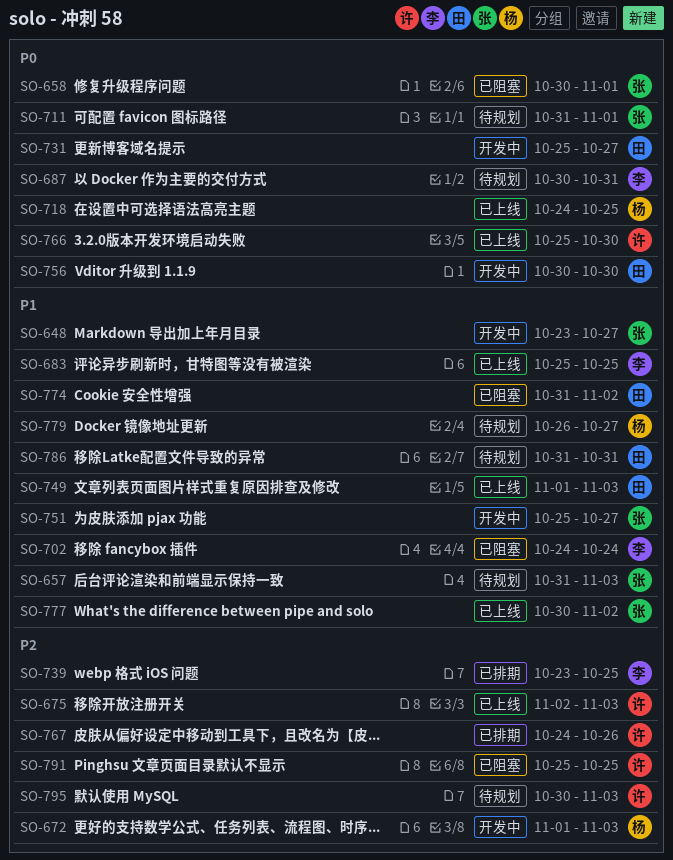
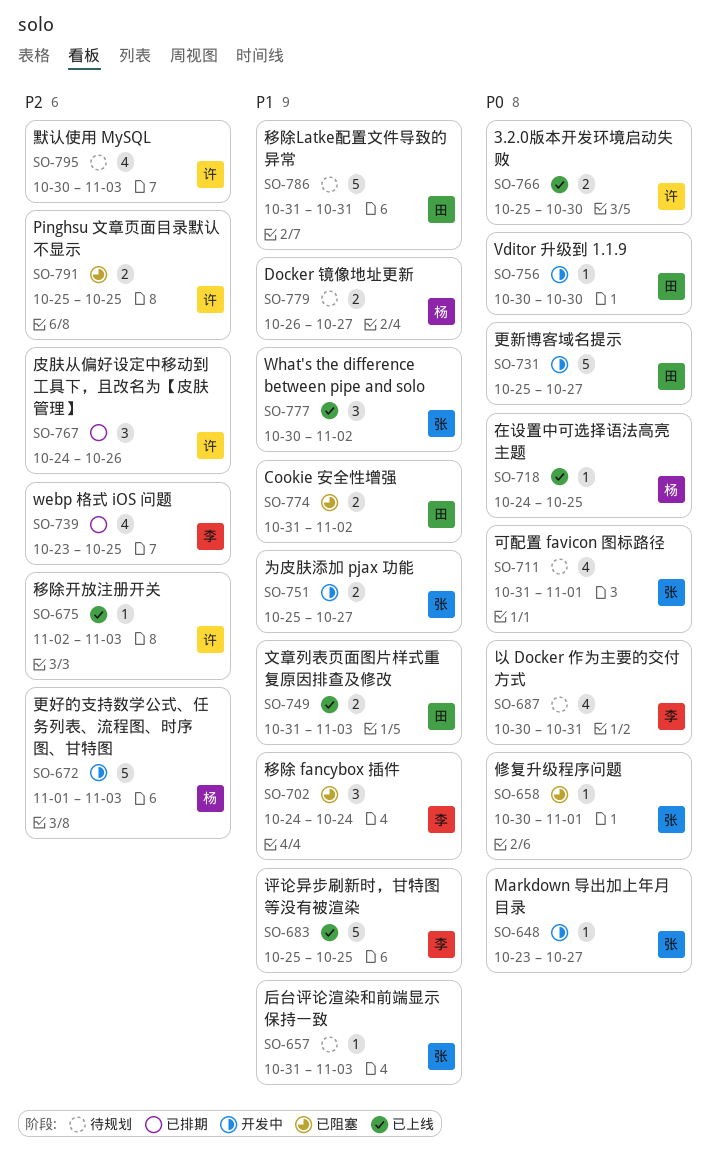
SO-648, priority: P1 -> P0
SO-749, start: Nov 1 -> Oct 31

